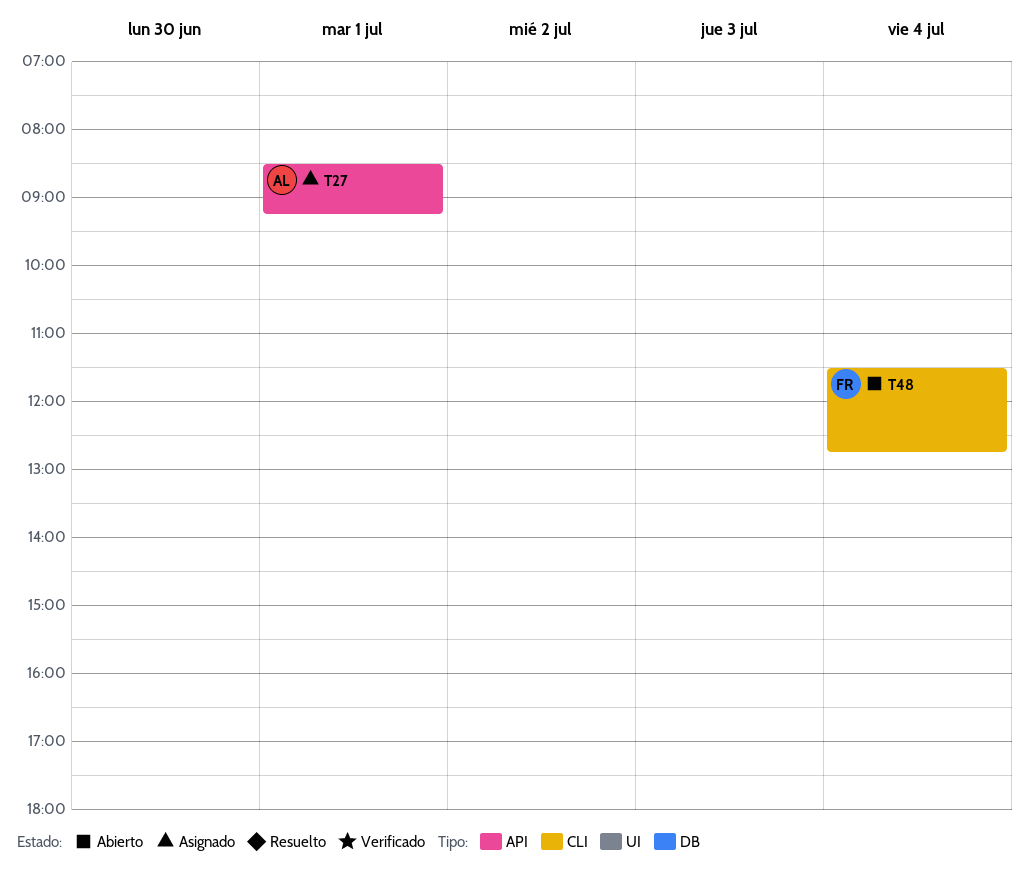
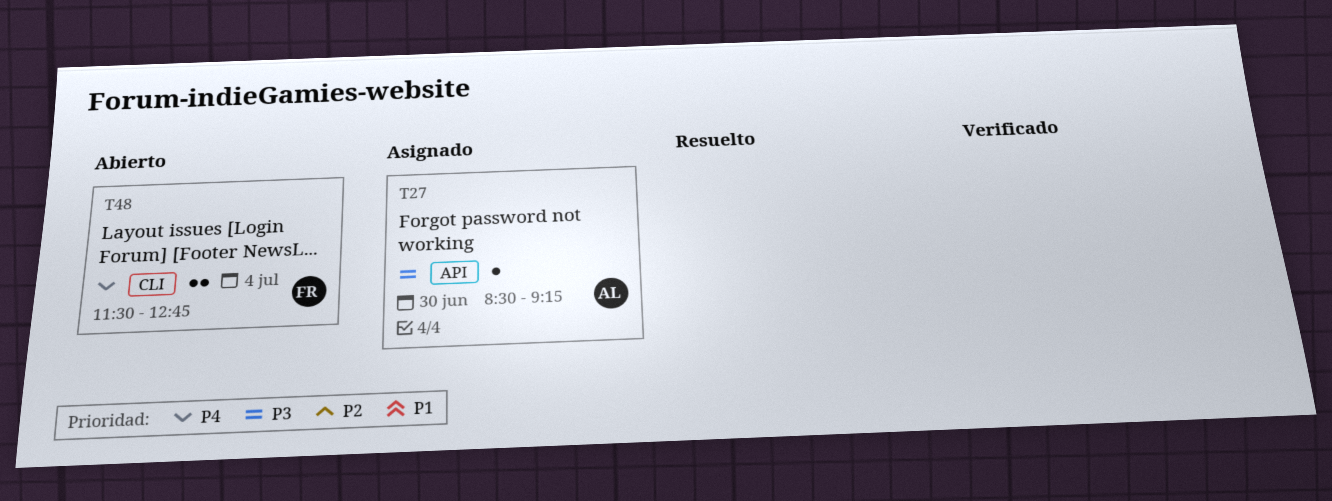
T27, day: Jul 1 -> Jun 30

